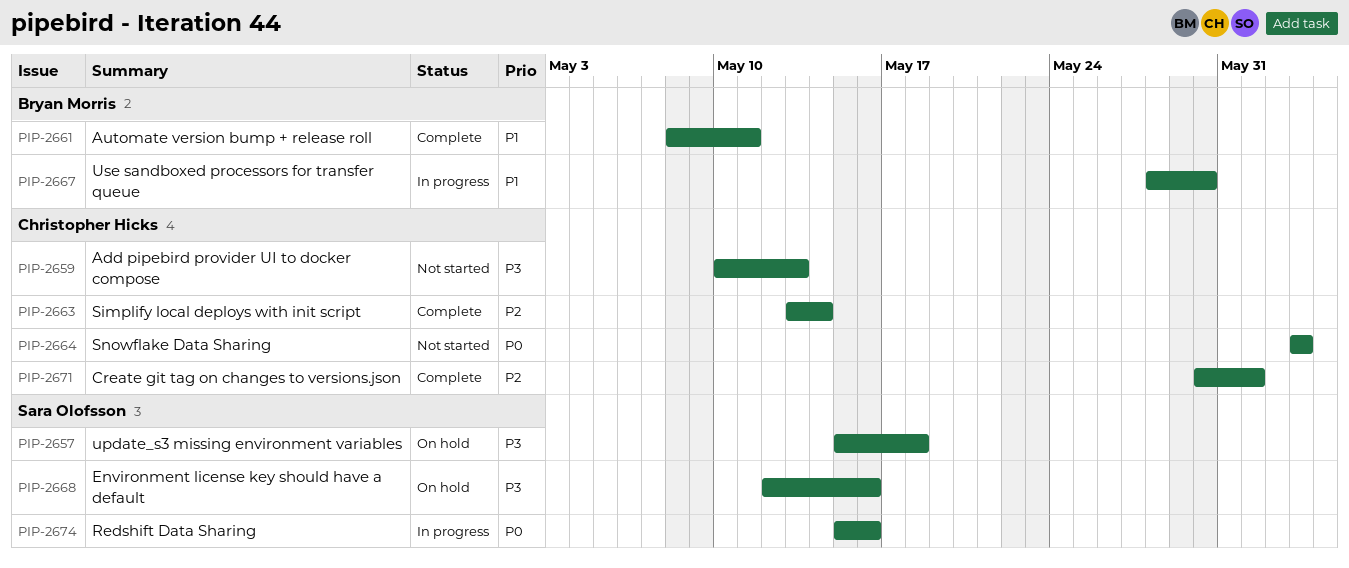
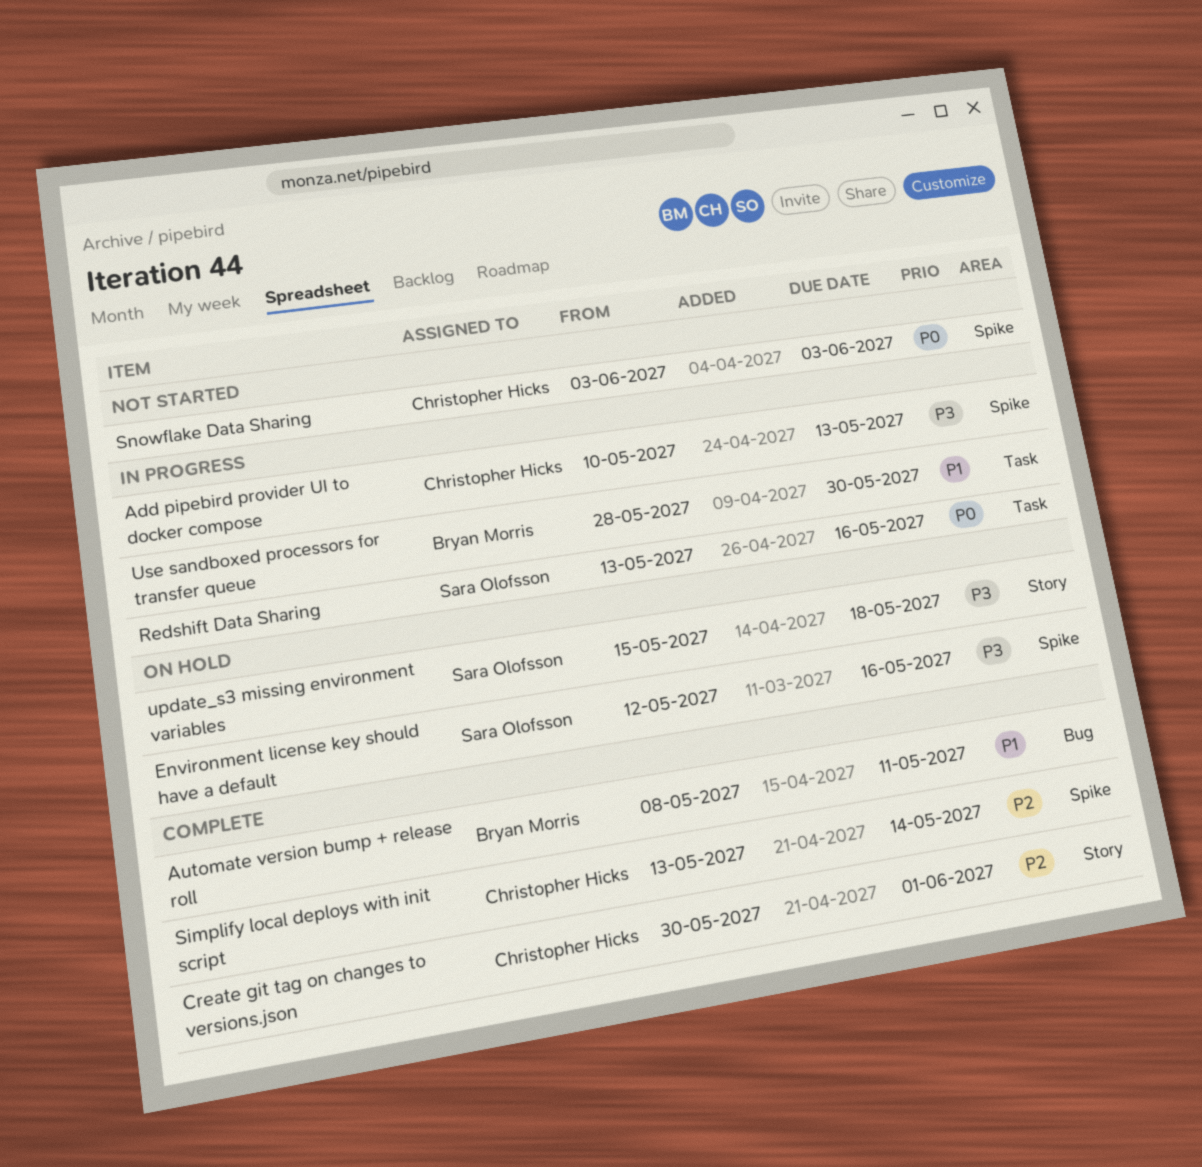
Add pipebird provider UI to docker compose, status: Not started -> In progress
Redshift Data Sharing, start: May 15 -> May 13

